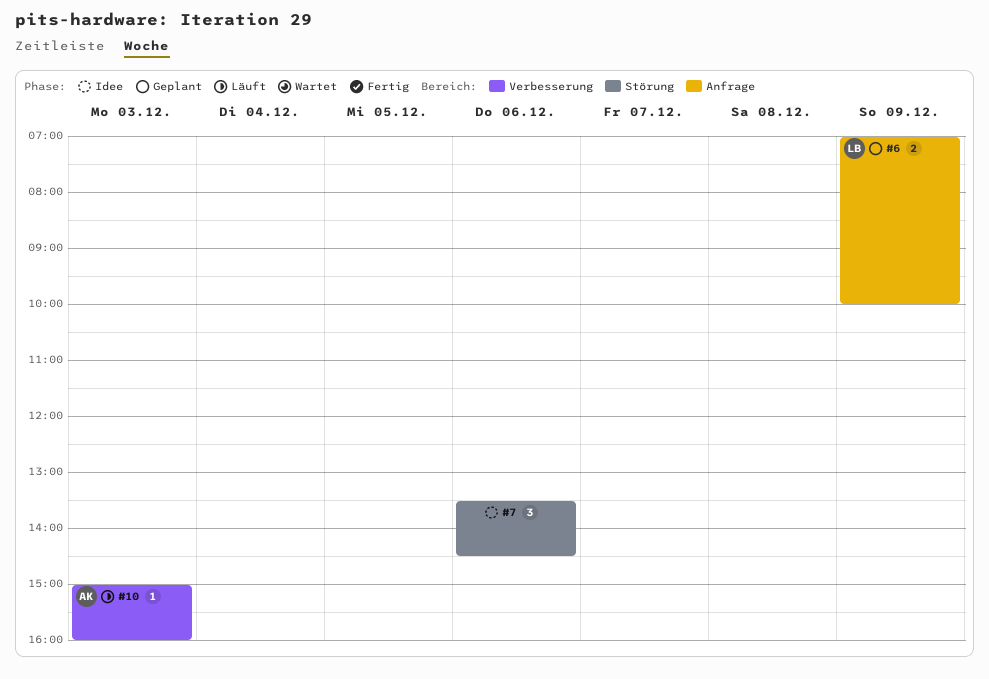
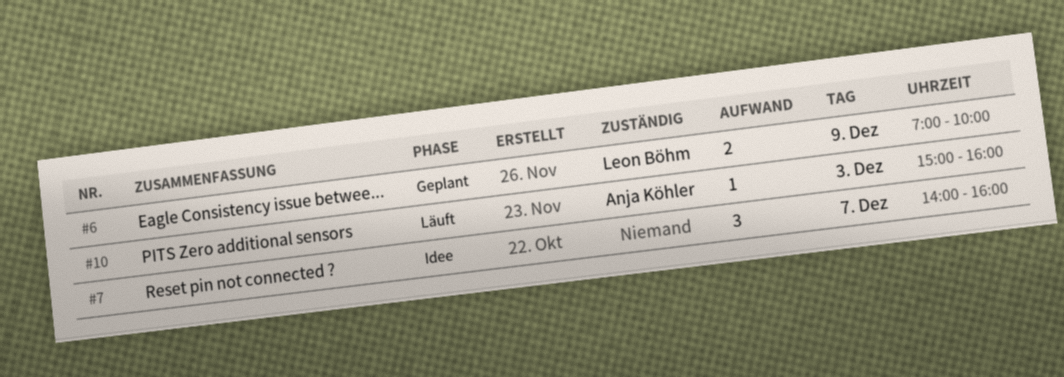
#7, day: Dec 6 -> Dec 7
#7, begins: 13:30 -> 14:00
#7, ends: 14:30 -> 16:00

